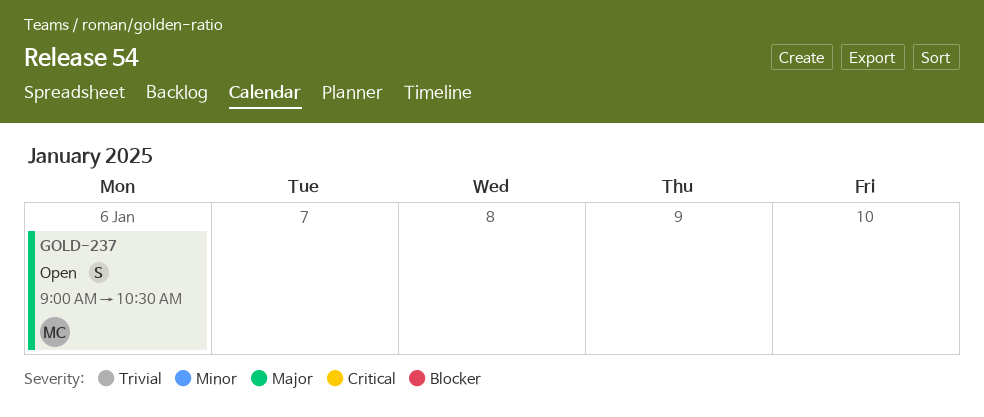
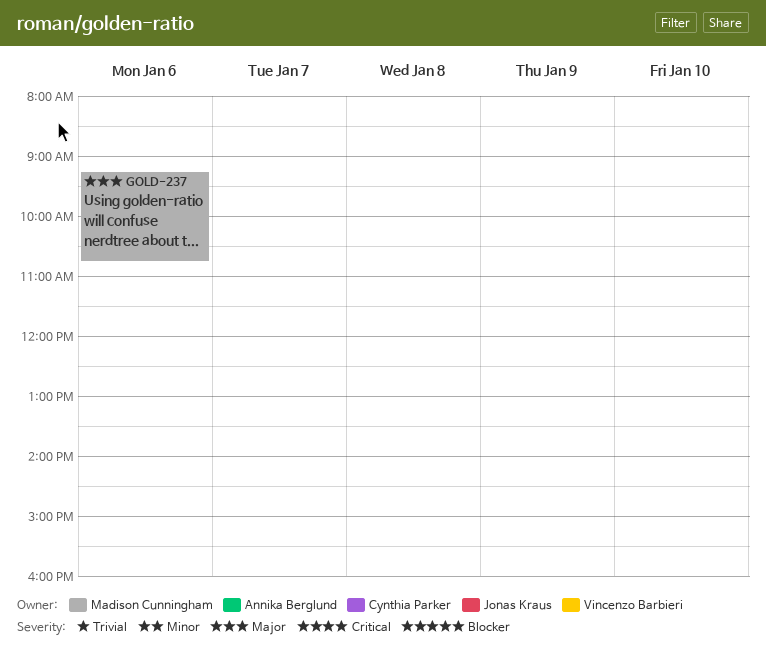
GOLD-237, begins: 09:00 -> 09:15
GOLD-237, ends: 10:30 -> 10:45

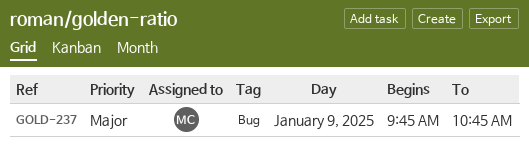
GOLD-237, day: Jan 6 -> Jan 9
GOLD-237, begins: 09:15 -> 09:45

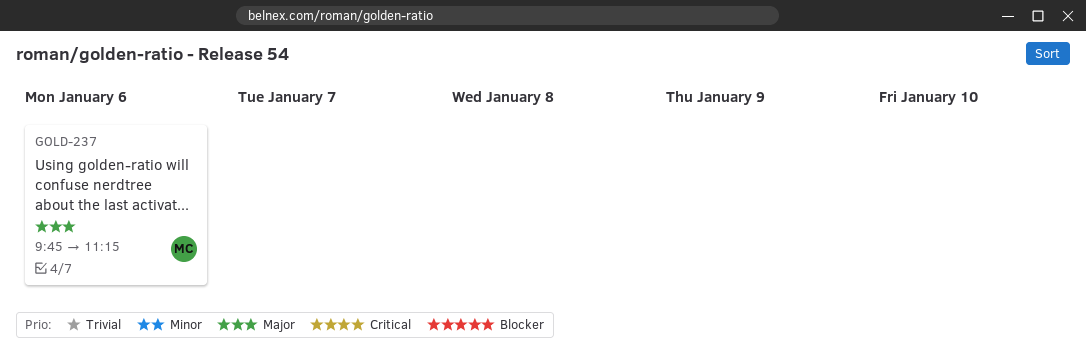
GOLD-237, day: Jan 9 -> Jan 6
GOLD-237, ends: 10:45 -> 11:15

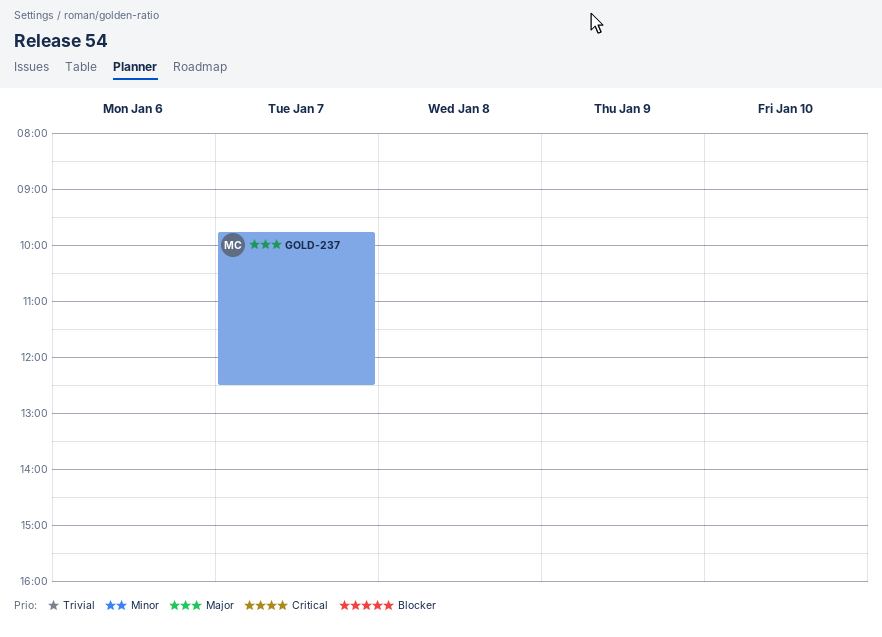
GOLD-237, day: Jan 6 -> Jan 7
GOLD-237, ends: 11:15 -> 12:30

